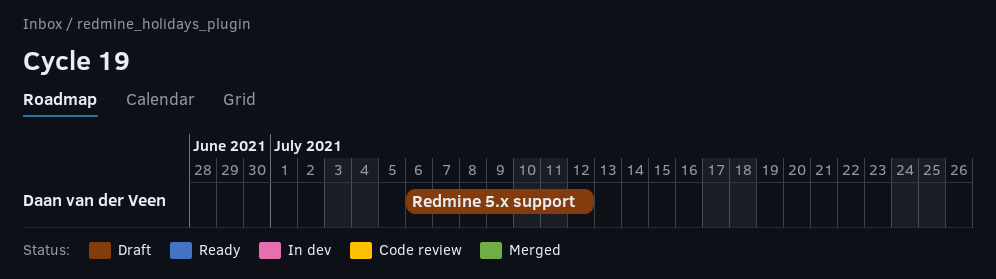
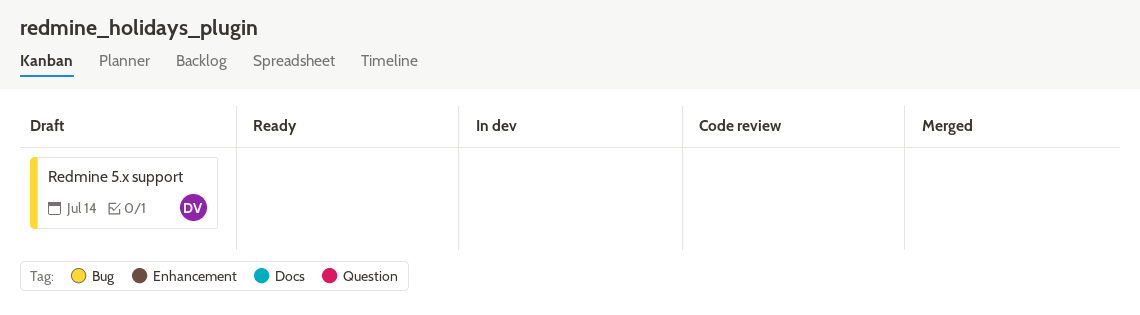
Redmine 5.x support, due: Jul 12 -> Jul 14

